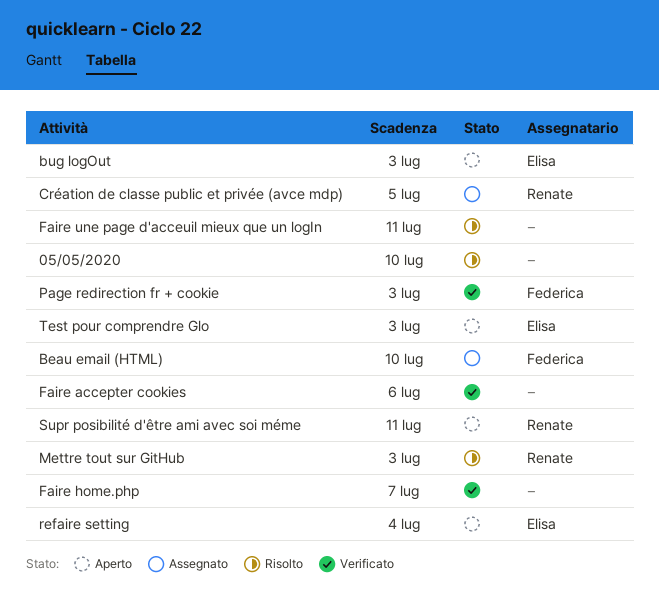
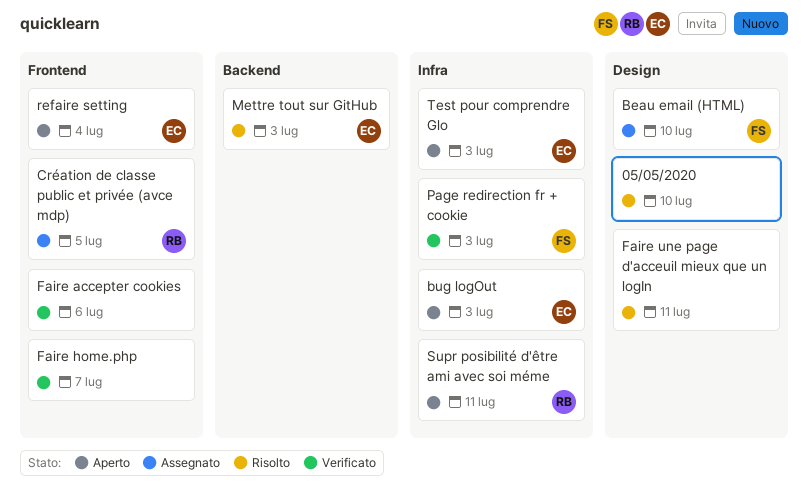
Mettre tout sur GitHub, owner: Renate -> Elisa

